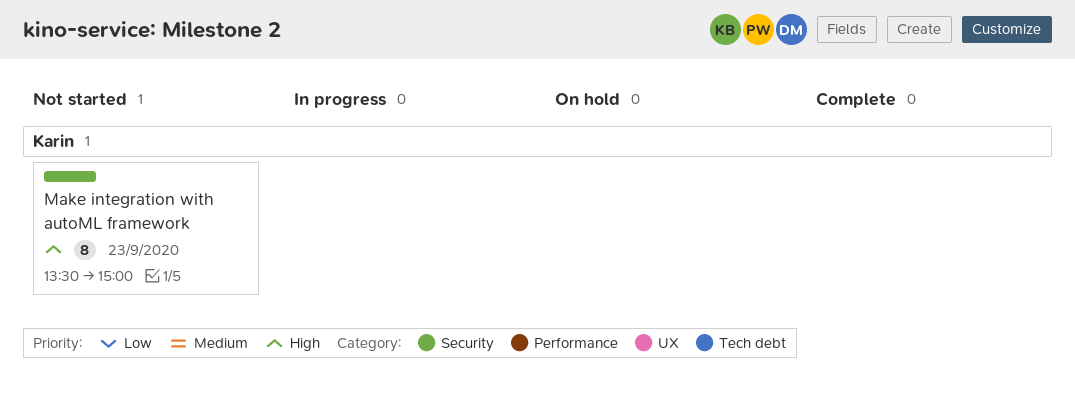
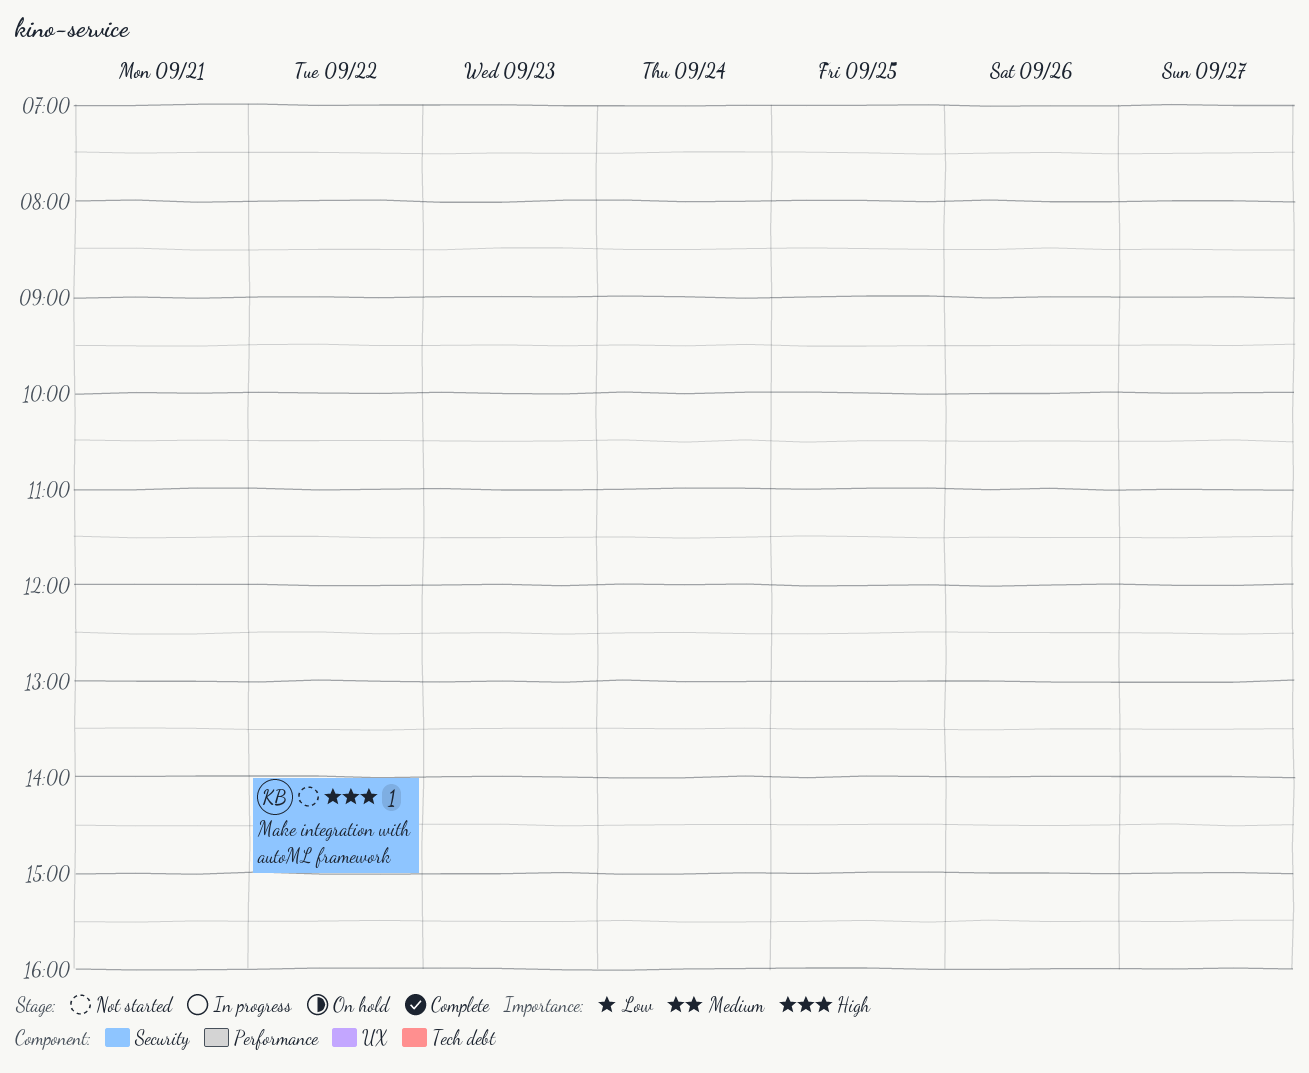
Make integration with autoML framework, estimate: 8 -> 1
Make integration with autoML framework, day: Sep 23 -> Sep 22
Make integration with autoML framework, begins: 13:30 -> 14:00

